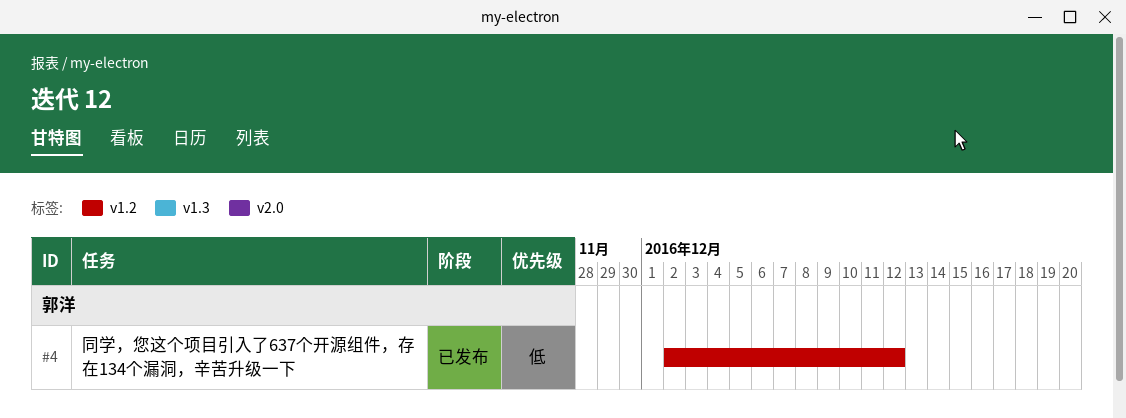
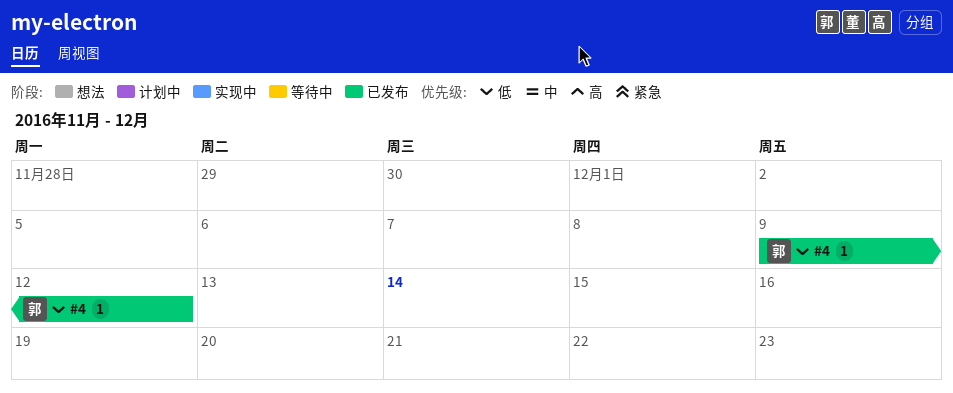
#4, start: Dec 2 -> Dec 9

